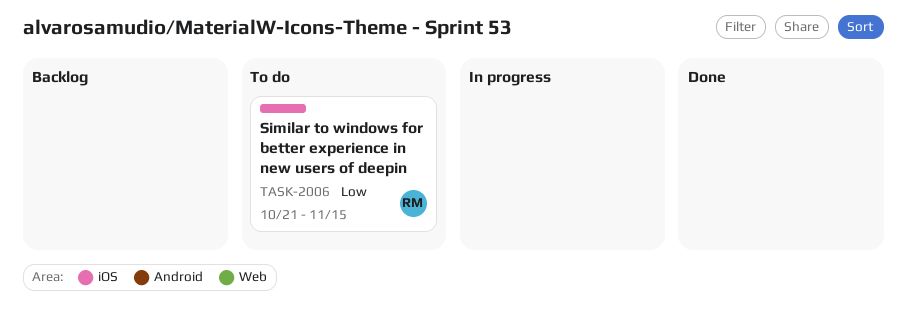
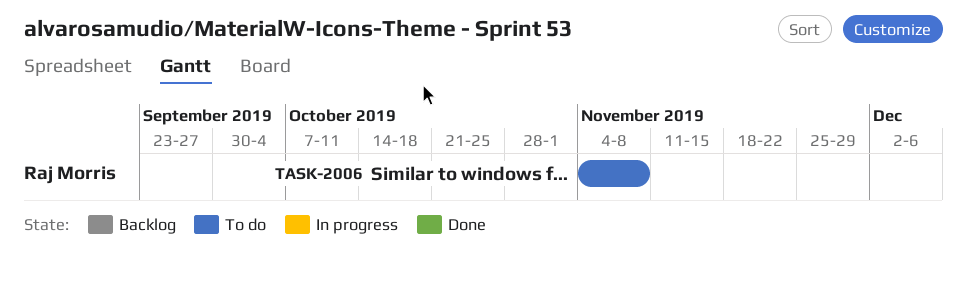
TASK-2006, start: Oct 21 -> Nov 4
TASK-2006, due: Nov 15 -> Nov 8

